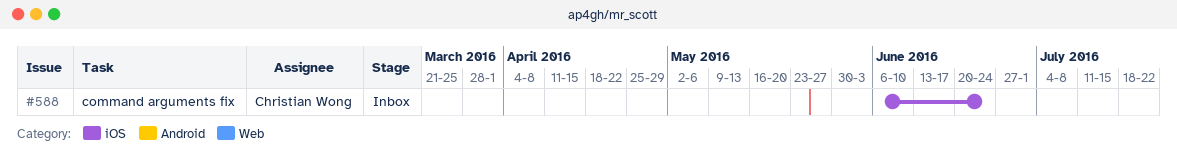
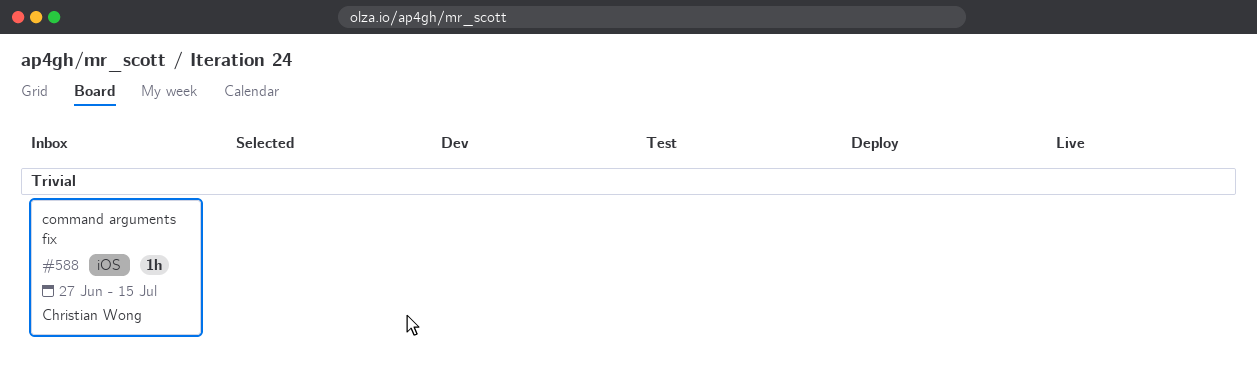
#588, start: Jun 6 -> Jun 27
#588, due: Jun 24 -> Jul 15

